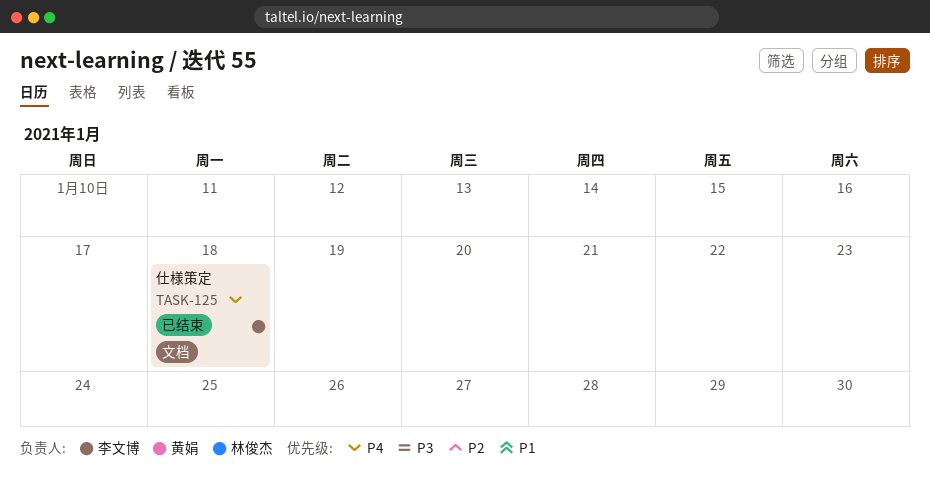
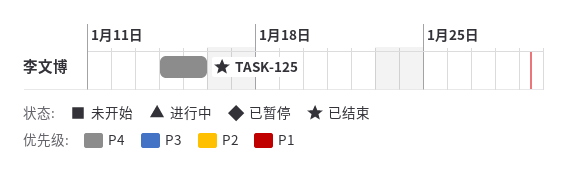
TASK-125, due: Jan 18 -> Jan 15

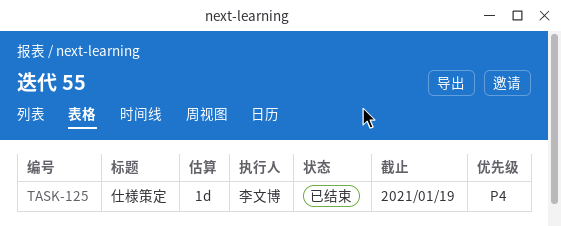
TASK-125, due: Jan 15 -> Jan 19

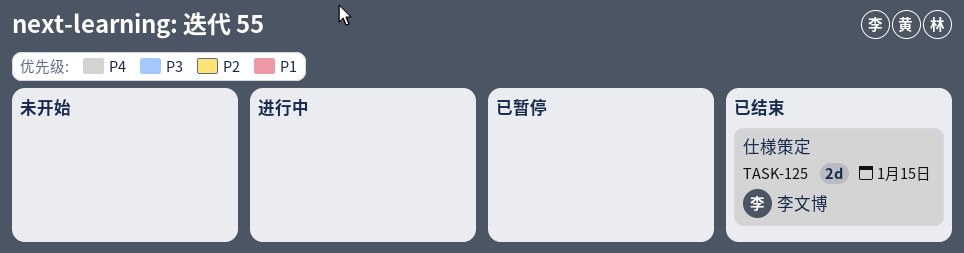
TASK-125, estimate: 1d -> 2d
TASK-125, due: Jan 19 -> Jan 15

